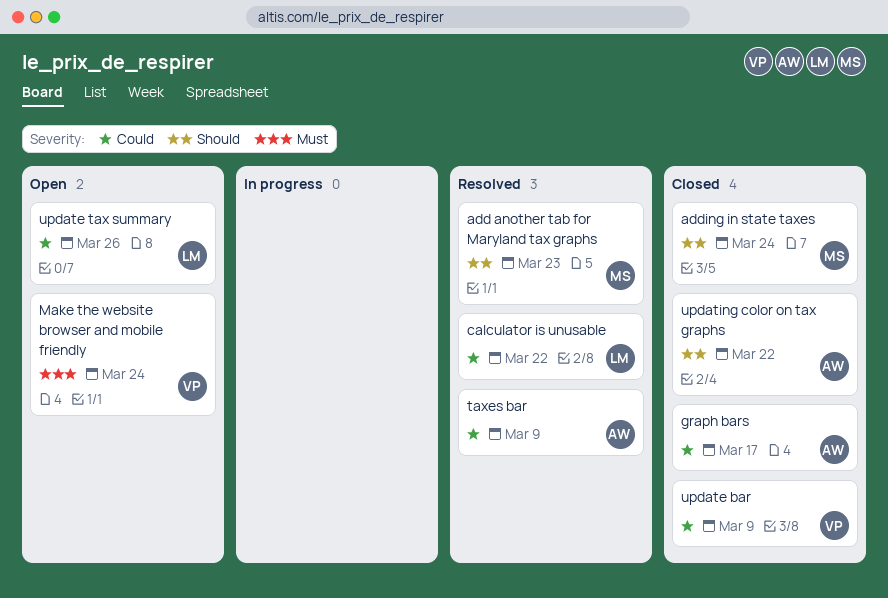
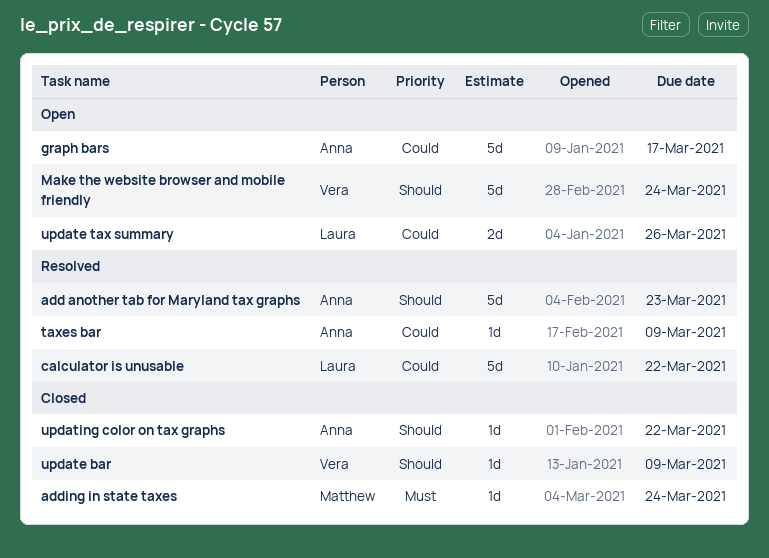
add another tab for Maryland tax graphs, owner: Matthew -> Anna
adding in state taxes, priority: Should -> Must
graph bars, status: Closed -> Open
Make the website browser and mobile friendly, priority: Must -> Should
update bar, priority: Could -> Should

